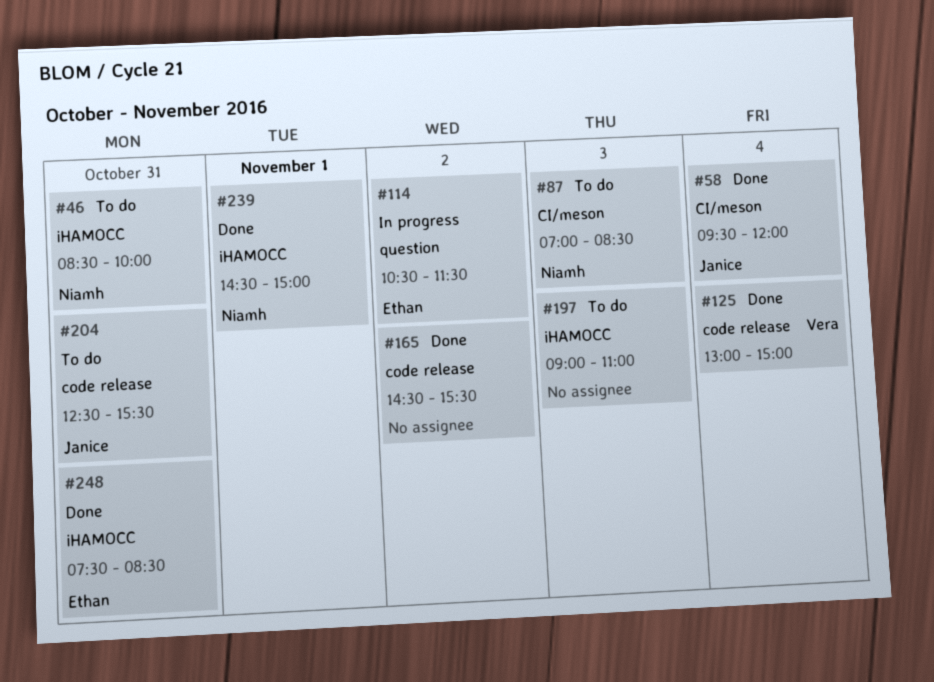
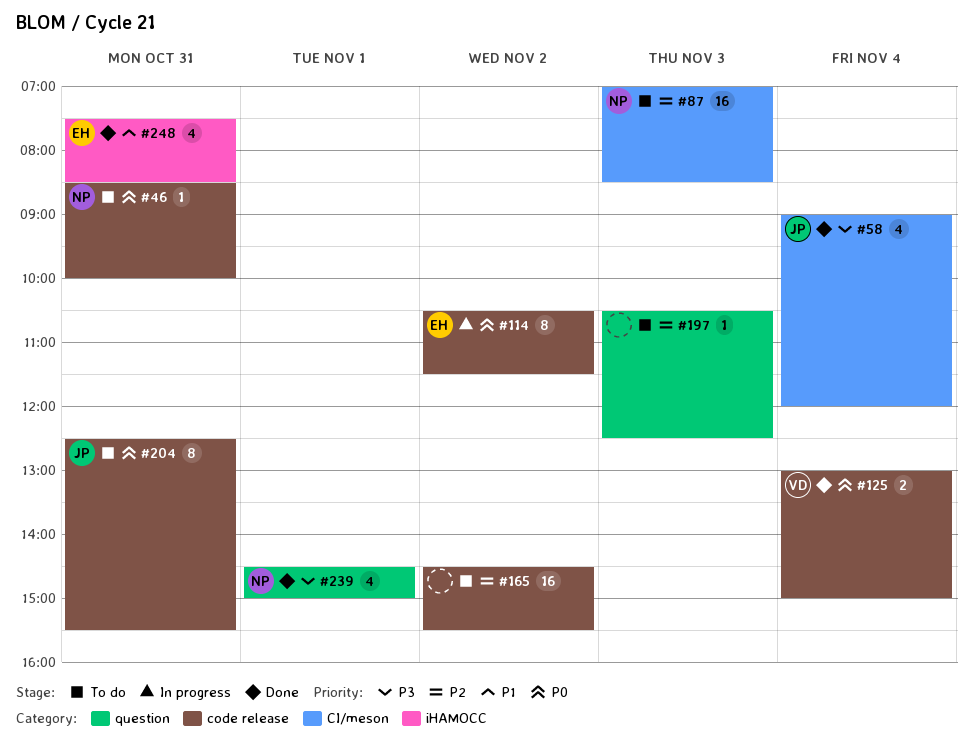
#46, label: iHAMOCC -> code release
#58, begins: 09:30 -> 09:00
#114, label: question -> code release
#165, status: Done -> To do
#197, label: iHAMOCC -> question
#197, begins: 09:00 -> 10:30
#197, ends: 11:00 -> 12:30
#239, label: iHAMOCC -> question

